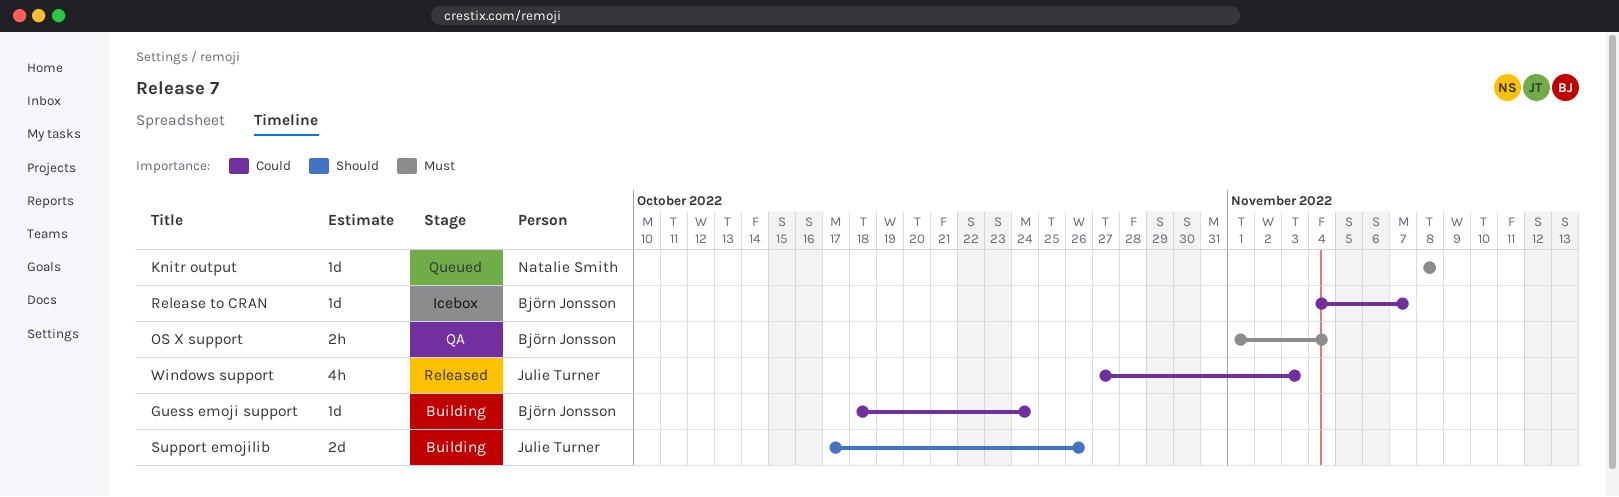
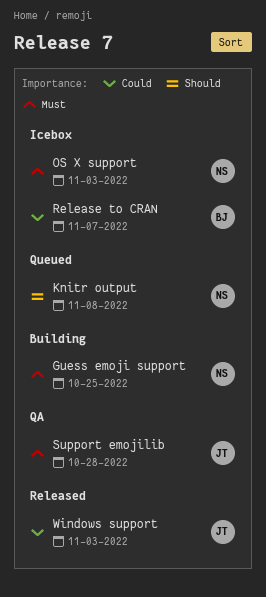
Guess emoji support, owner: Björn Jonsson -> Natalie Smith
Guess emoji support, priority: Could -> Must
Guess emoji support, due: Oct 24 -> Oct 25
Knitr output, priority: Must -> Should
OS X support, status: QA -> Icebox
OS X support, owner: Björn Jonsson -> Natalie Smith
OS X support, due: Nov 4 -> Nov 3
Support emojilib, status: Building -> QA
Support emojilib, priority: Should -> Must
Support emojilib, due: Oct 26 -> Oct 28

